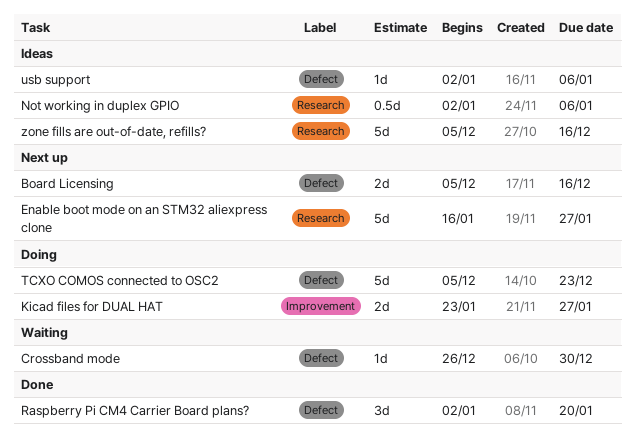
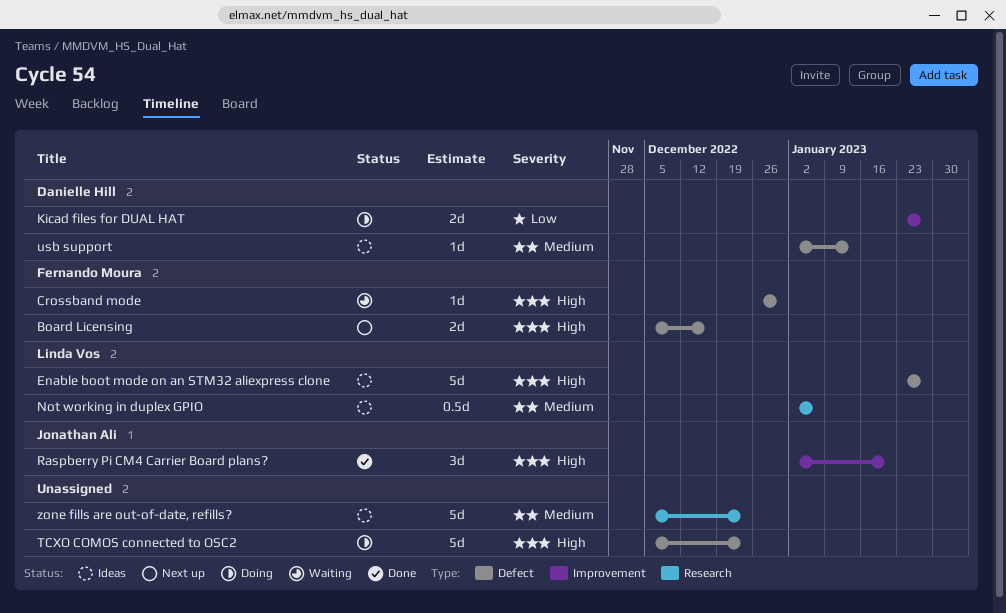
Enable boot mode on an STM32 aliexpress clone, status: Next up -> Ideas
Enable boot mode on an STM32 aliexpress clone, label: Research -> Defect
Enable boot mode on an STM32 aliexpress clone, start: Jan 16 -> Jan 23
Raspberry Pi CM4 Carrier Board plans?, label: Defect -> Improvement
usb support, due: Jan 6 -> Jan 13
zone fills are out-of-date, refills?, due: Dec 16 -> Dec 23

